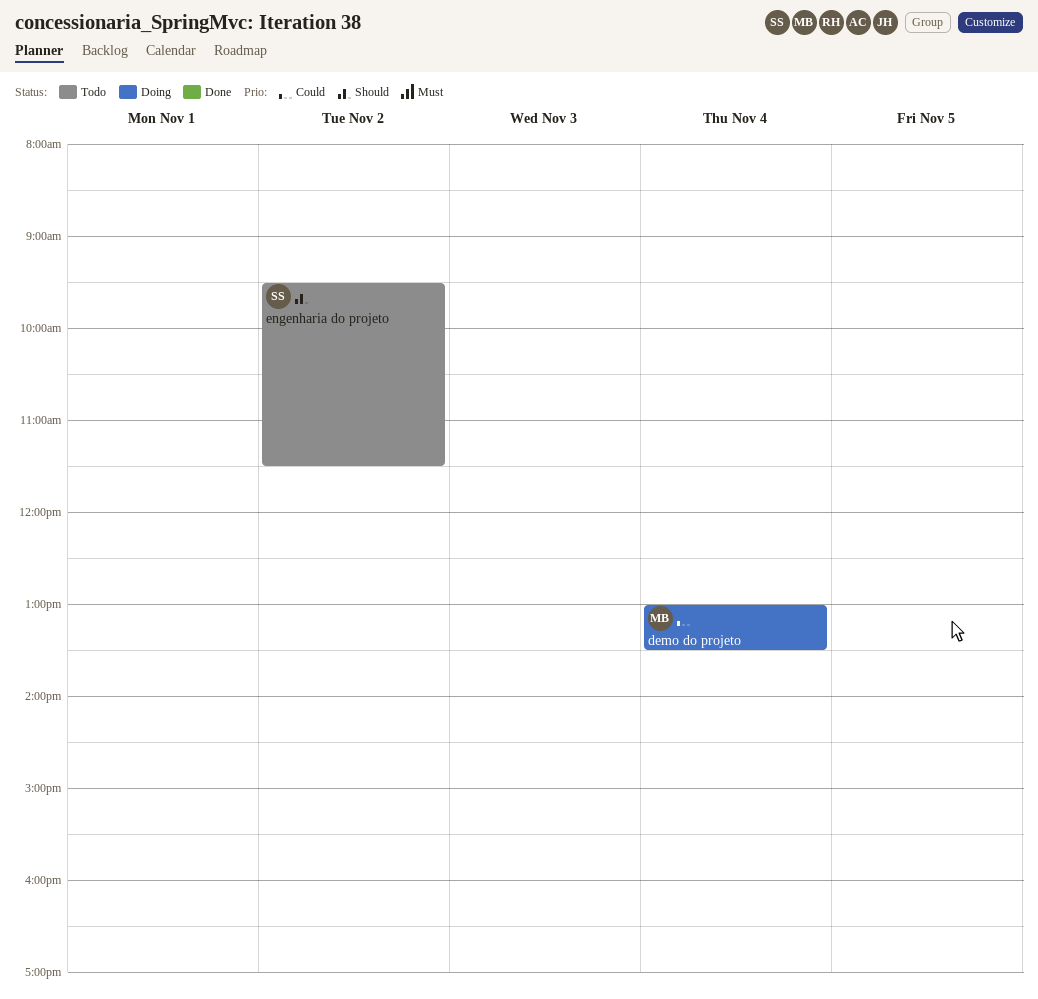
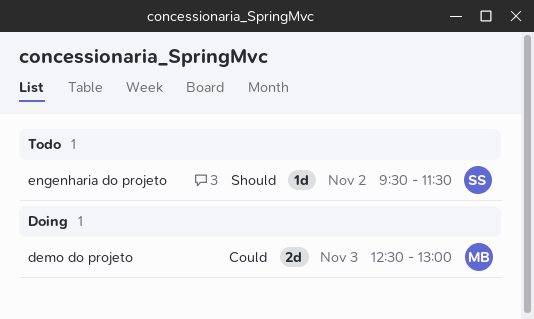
demo do projeto, day: Nov 4 -> Nov 3
demo do projeto, begins: 13:00 -> 12:30
demo do projeto, ends: 13:30 -> 13:00

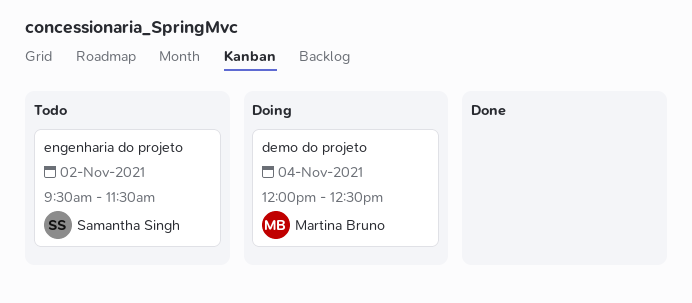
demo do projeto, day: Nov 3 -> Nov 4
demo do projeto, begins: 12:30 -> 12:00
demo do projeto, ends: 13:00 -> 12:30

